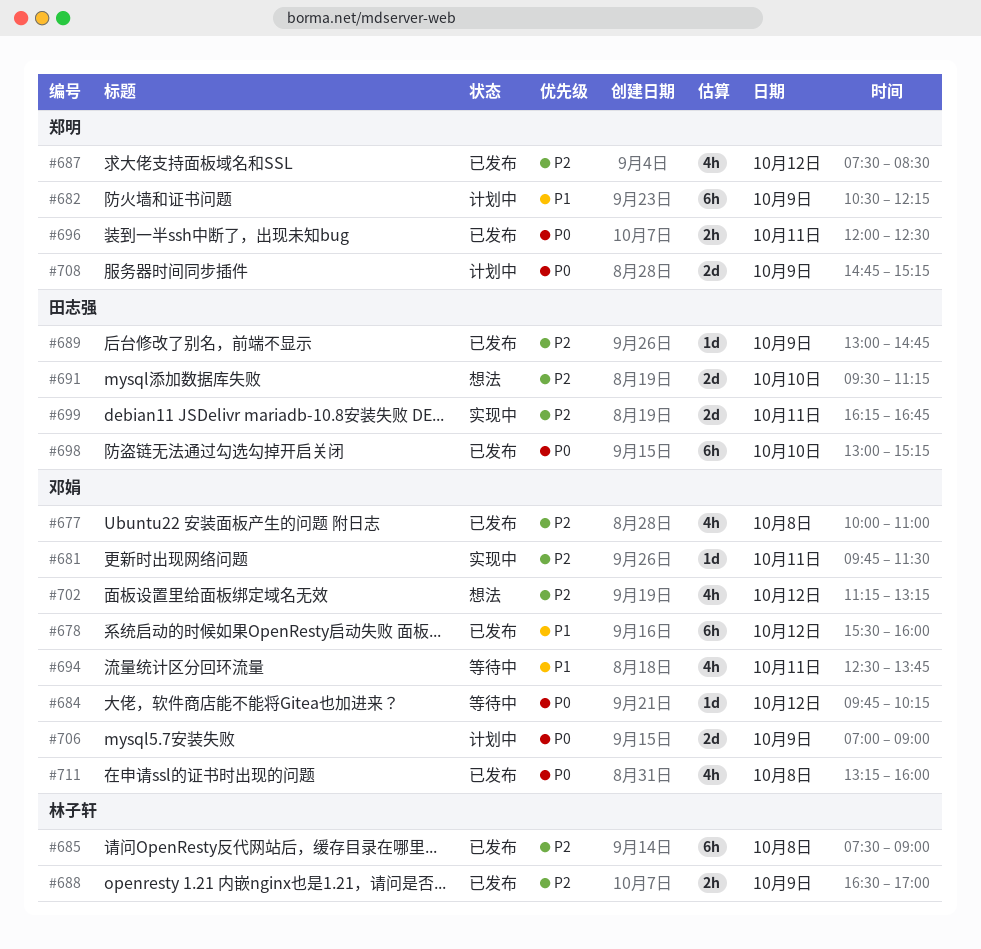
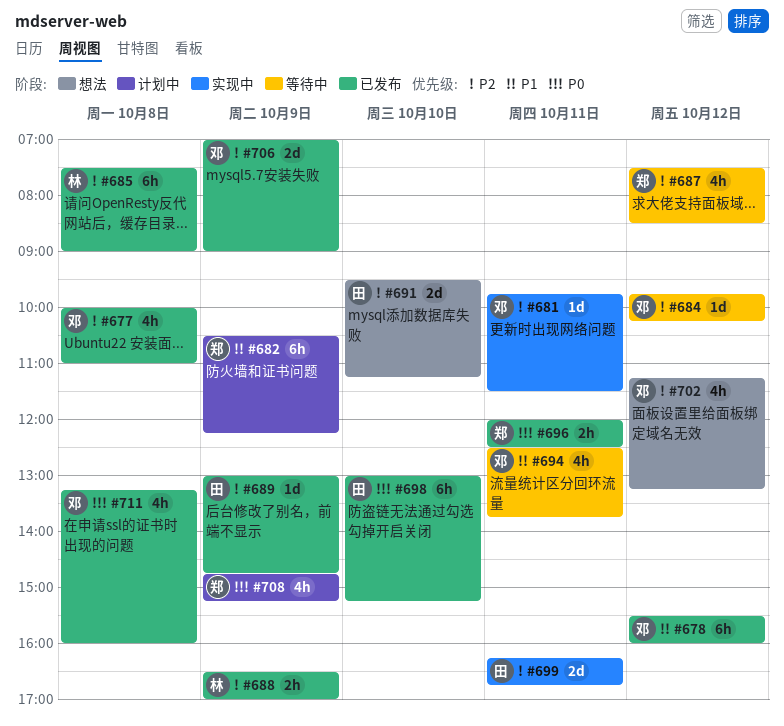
#684, priority: P0 -> P2
#687, status: 已发布 -> 等待中
#706, status: 计划中 -> 已发布
#706, priority: P0 -> P2
#708, estimate: 2d -> 4h

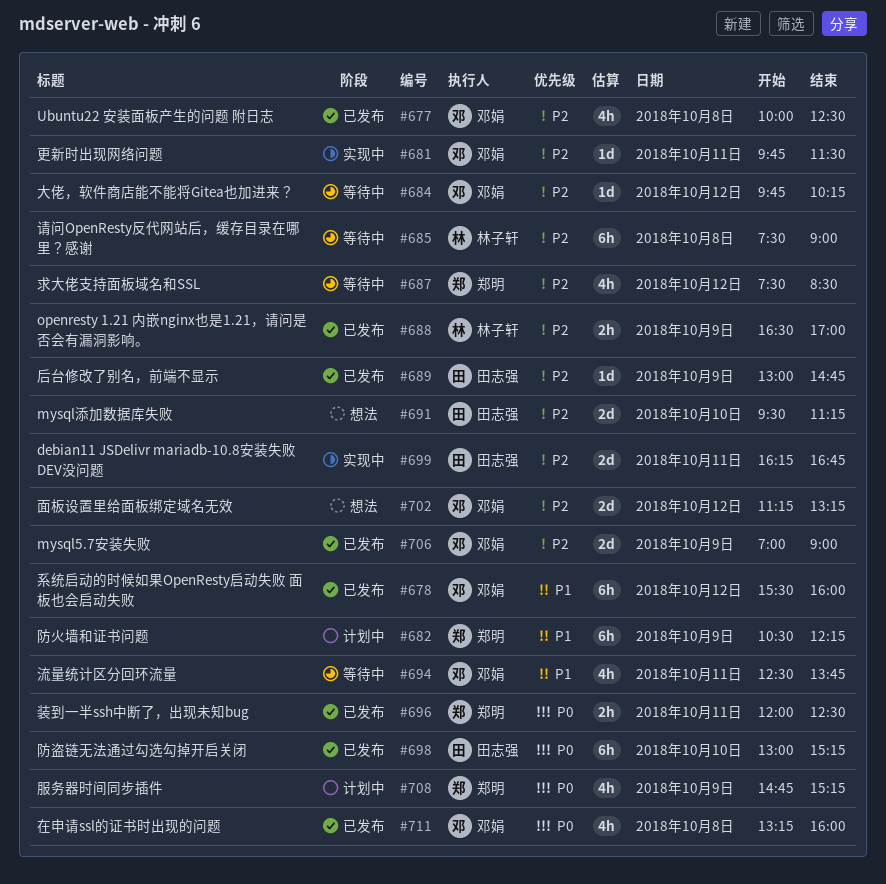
#677, ends: 11:00 -> 12:30
#685, status: 已发布 -> 等待中
#702, estimate: 4h -> 2d

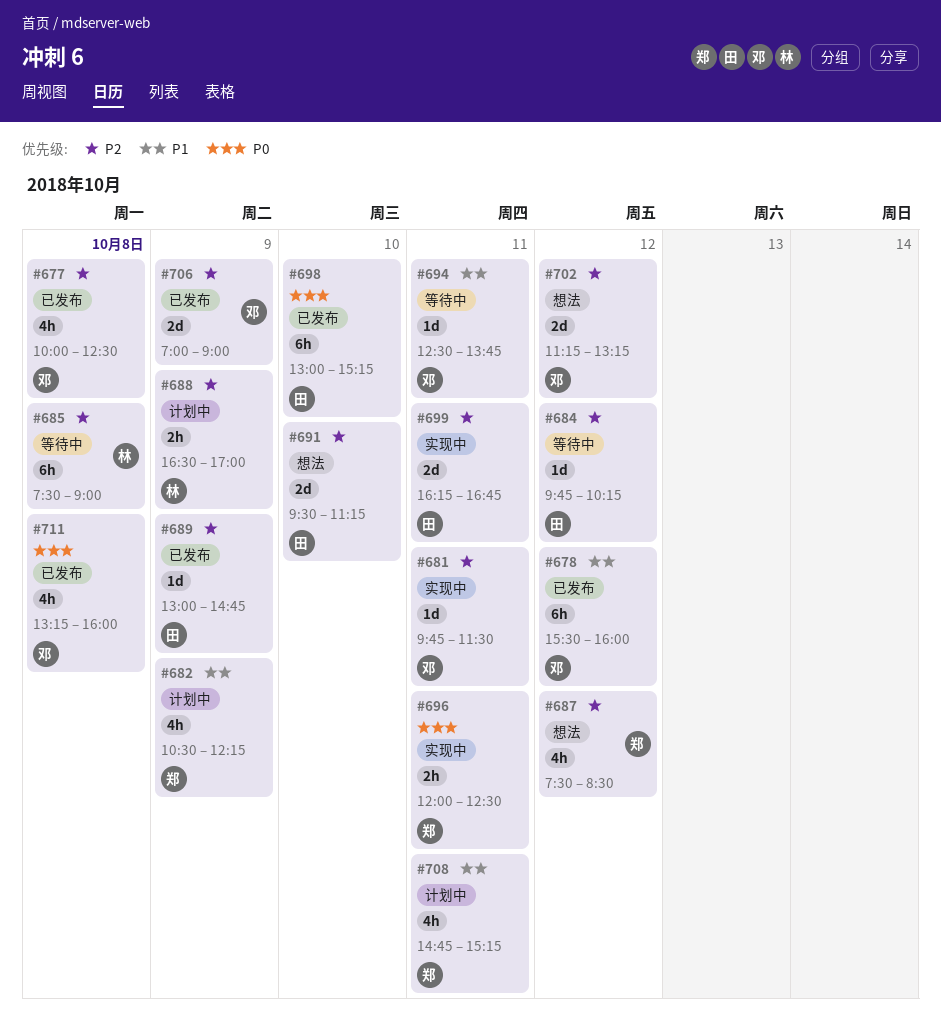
#682, estimate: 6h -> 4h
#684, owner: 邓娟 -> 田志强
#687, status: 等待中 -> 想法
#688, status: 已发布 -> 计划中
#694, estimate: 4h -> 1d
#696, status: 已发布 -> 实现中
#708, priority: P0 -> P1
#708, day: Oct 9 -> Oct 11

